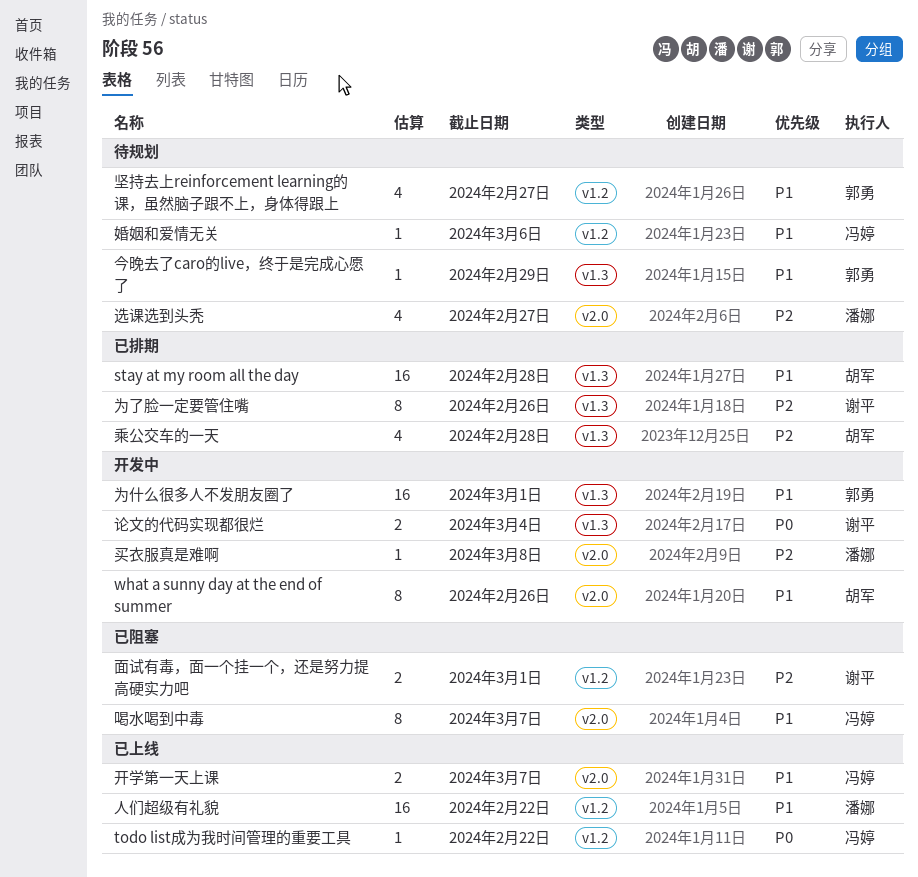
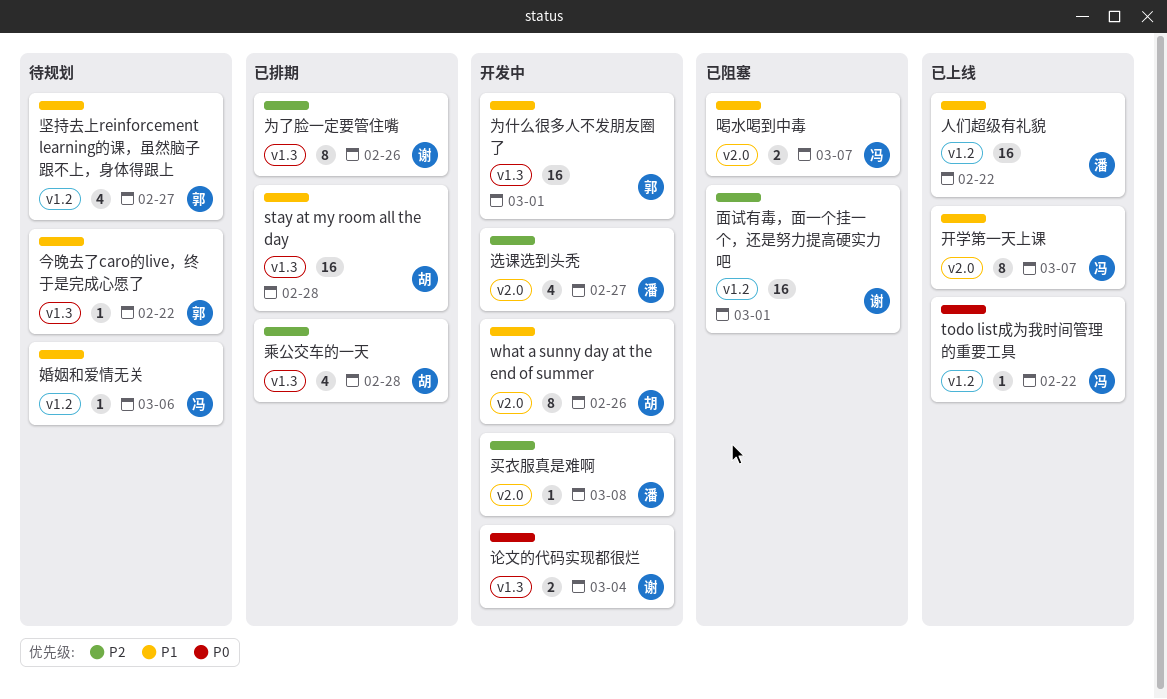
今晚去了caro的live，终于是完成心愿了, due: Feb 29 -> Feb 22
喝水喝到中毒, estimate: 8 -> 2
开学第一天上课, estimate: 2 -> 8
选课选到头秃, status: 待规划 -> 开发中
面试有毒，面一个挂一个，还是努力提高硬实力吧, estimate: 2 -> 16

